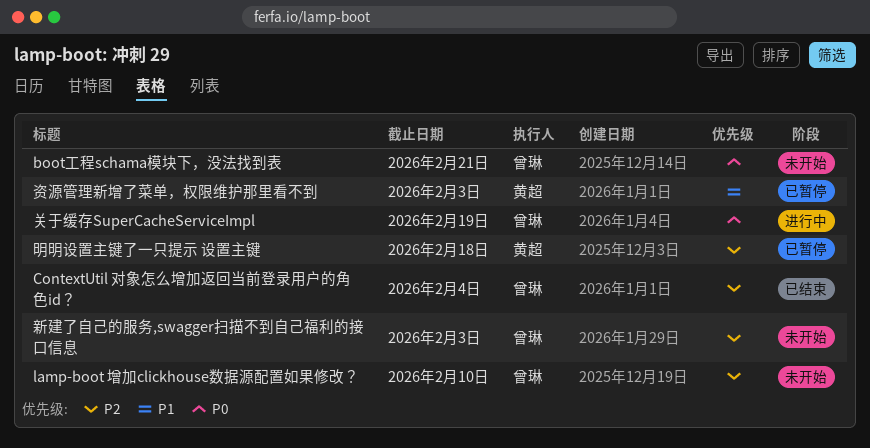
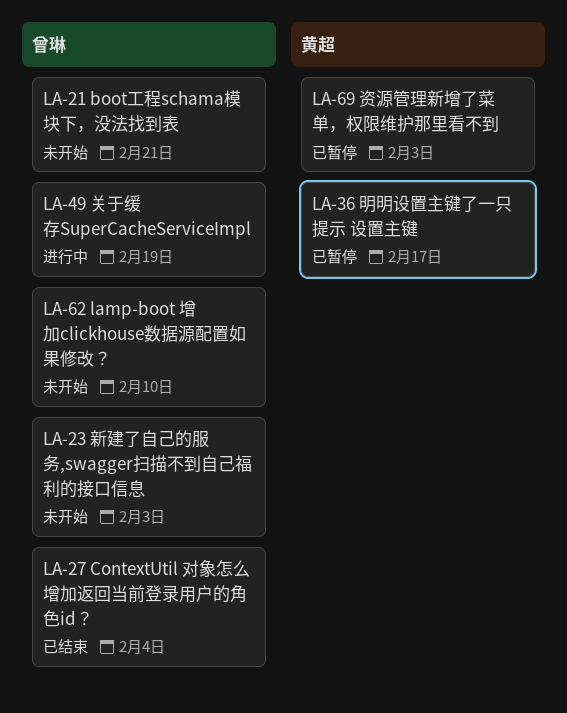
明明设置主键了一只提示 设置主键, due: Feb 18 -> Feb 17

